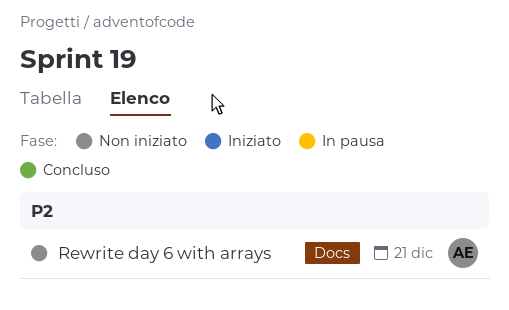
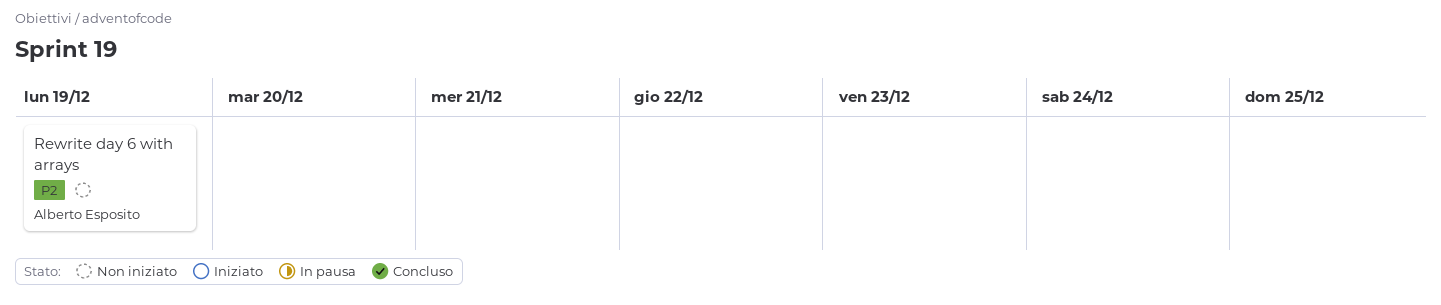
Rewrite day 6 with arrays, due: Dec 21 -> Dec 19

